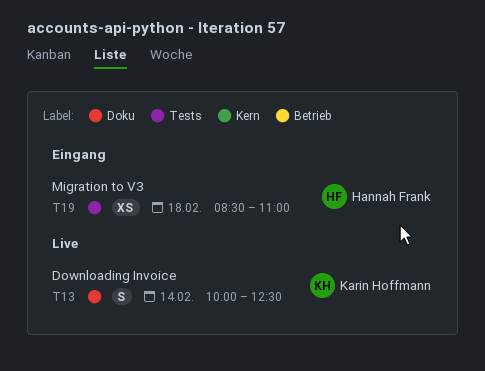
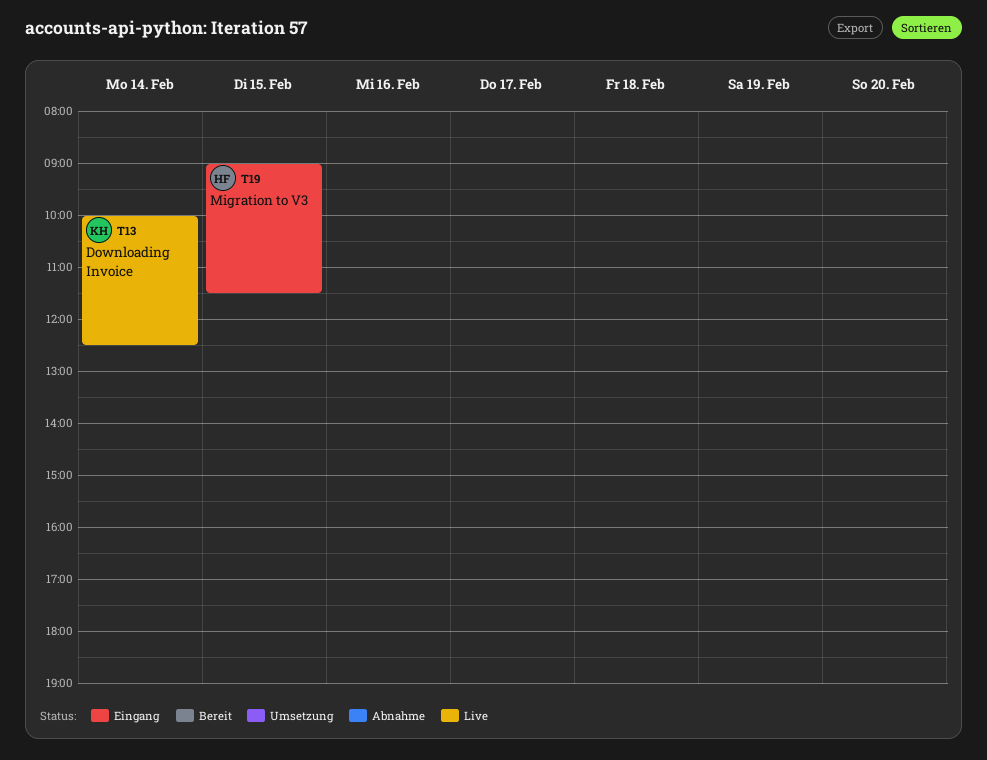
T19, day: Feb 18 -> Feb 15
T19, begins: 08:30 -> 09:00
T19, ends: 11:00 -> 11:30

